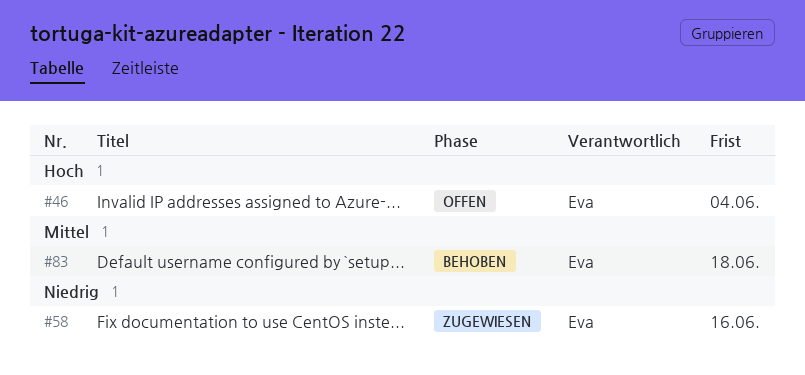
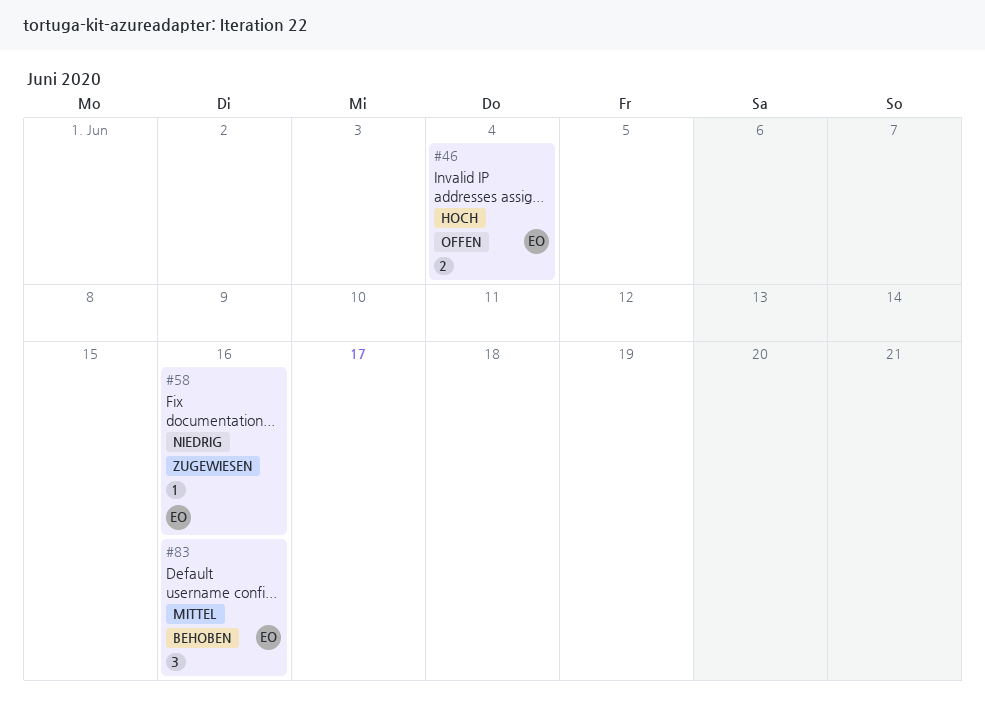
#83, due: Jun 18 -> Jun 16

